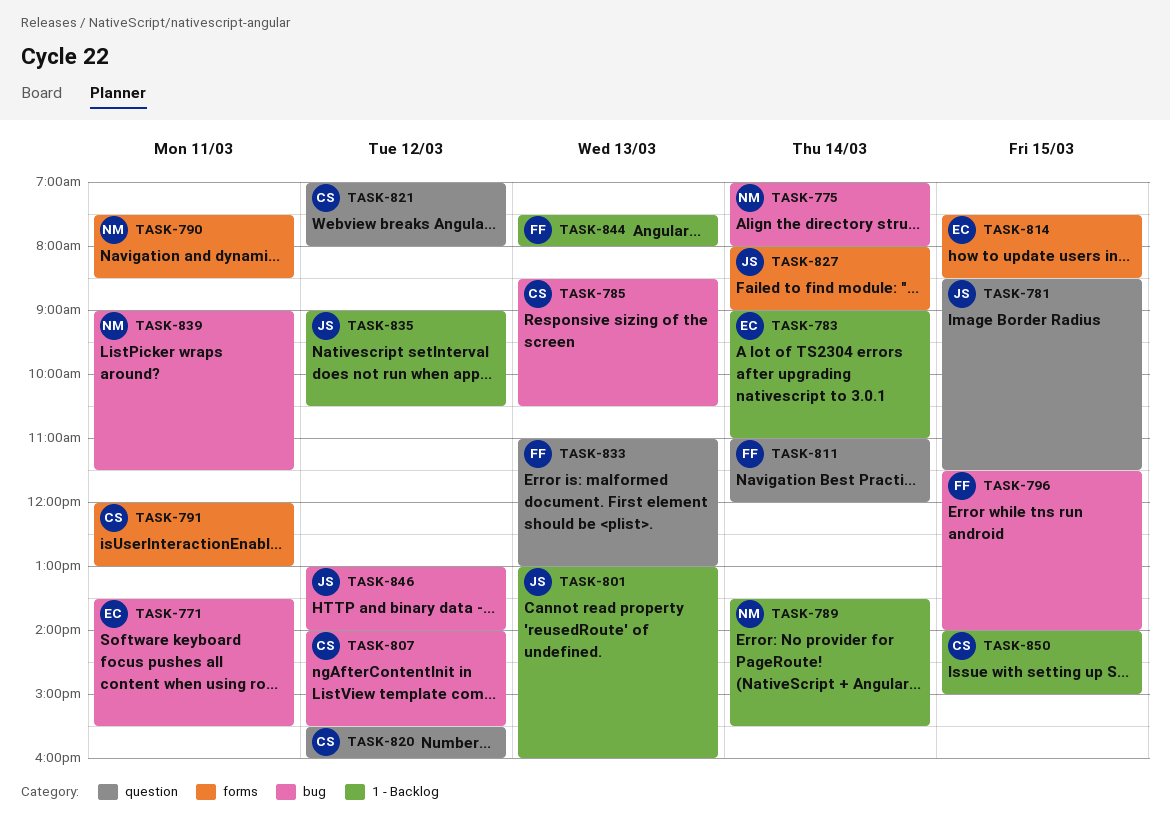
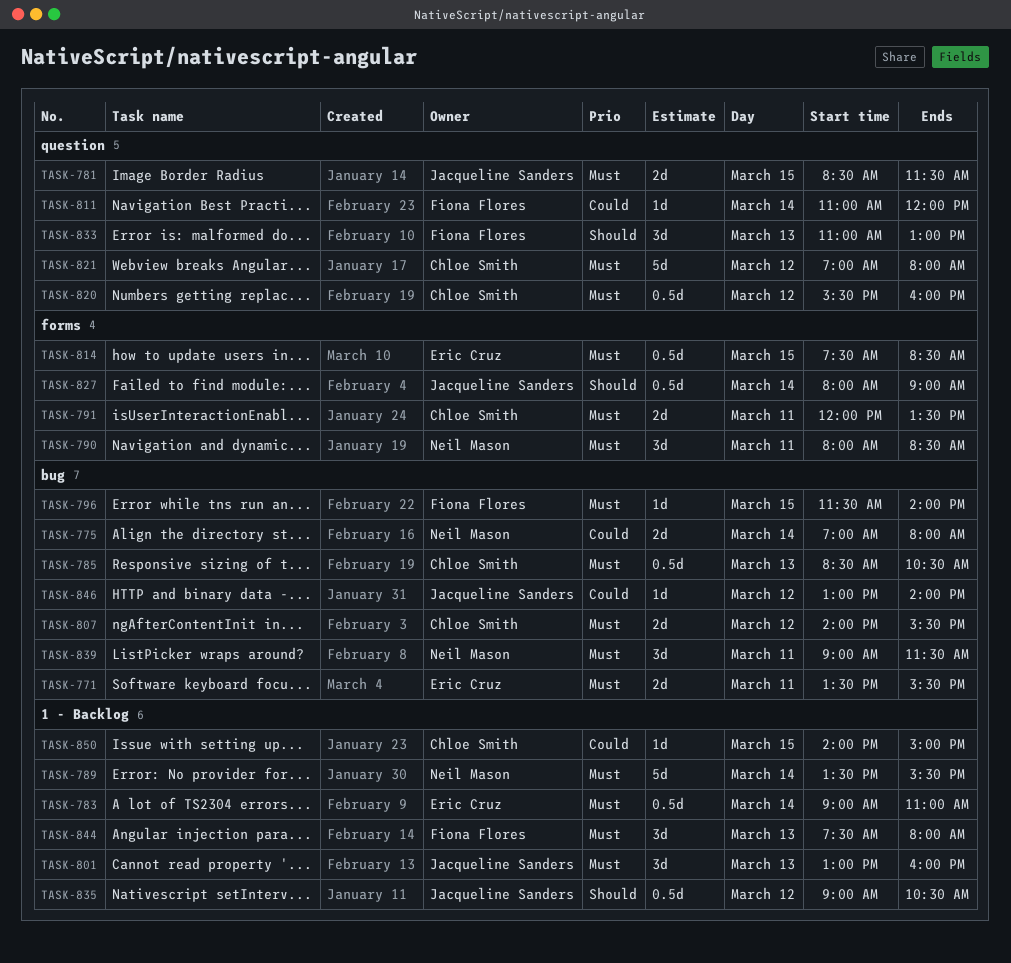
TASK-790, begins: 07:30 -> 08:00
TASK-791, ends: 13:00 -> 13:30

